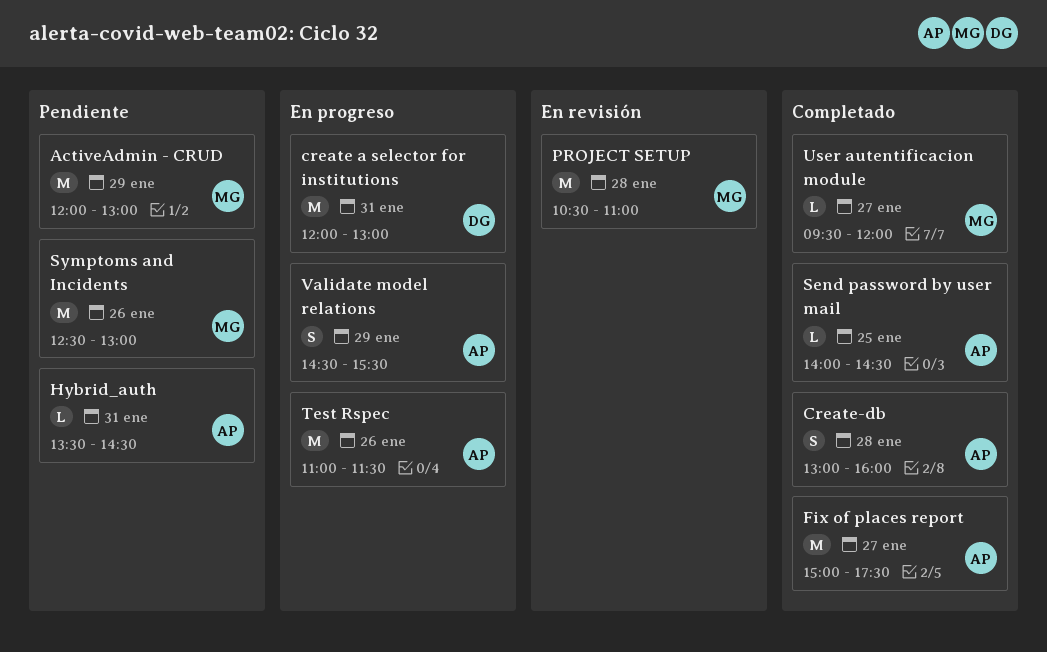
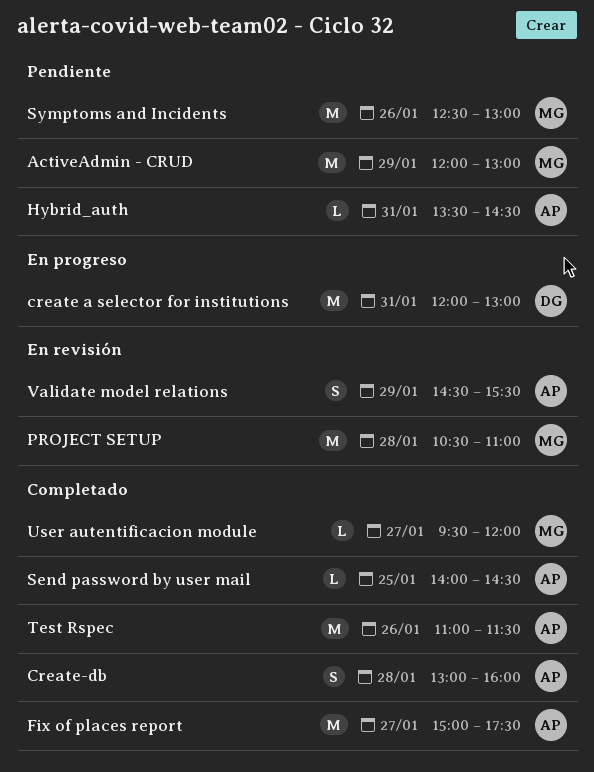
Test Rspec, status: En progreso -> Completado
Validate model relations, status: En progreso -> En revisión

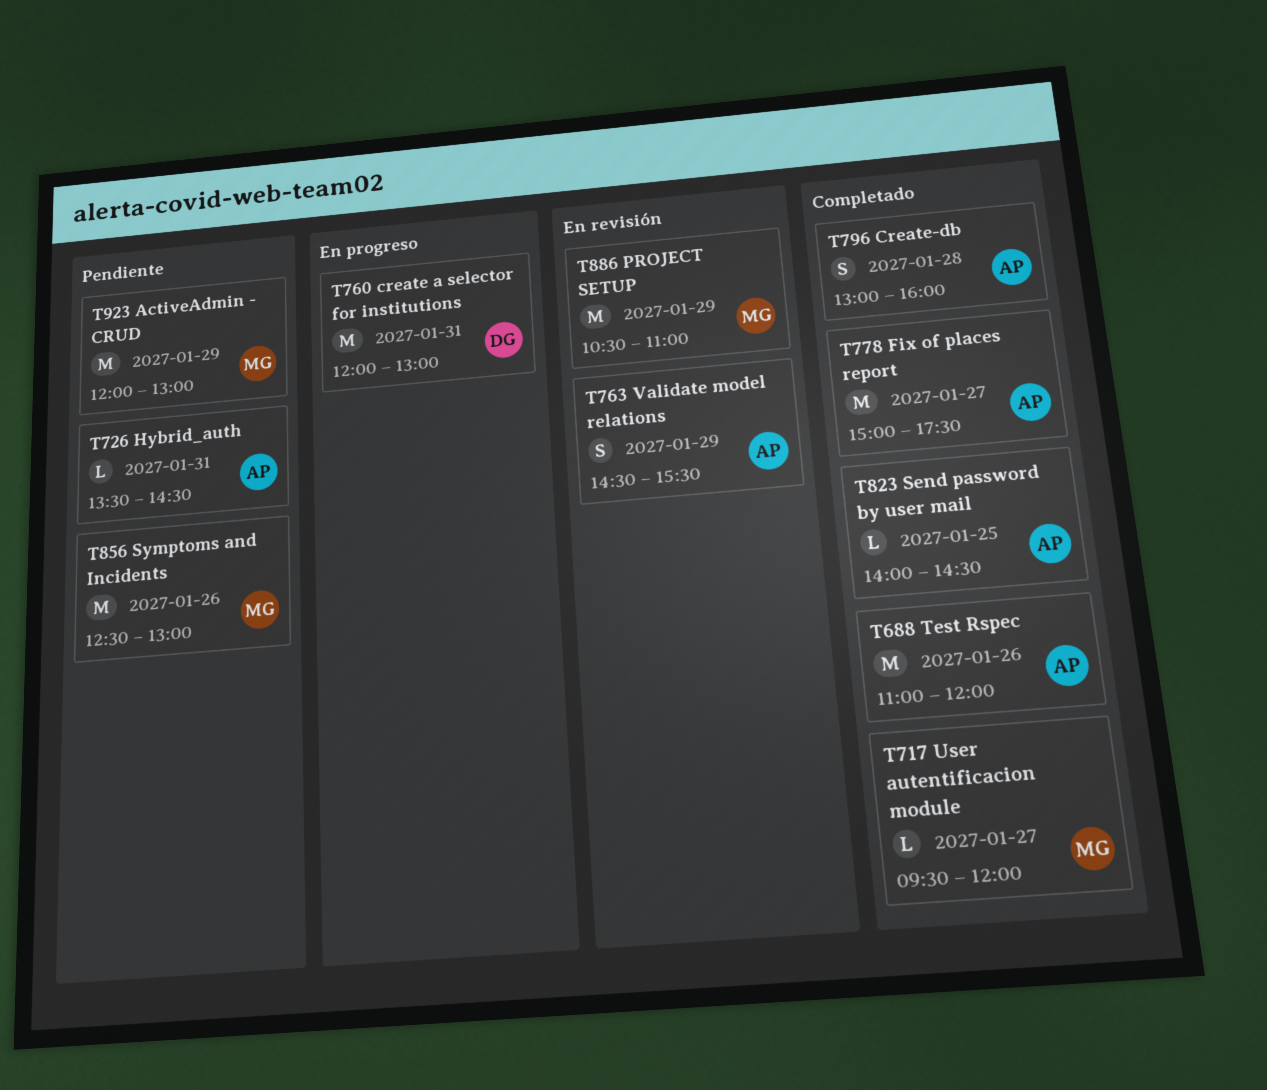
PROJECT SETUP, day: Jan 28 -> Jan 29
Test Rspec, ends: 11:30 -> 12:00

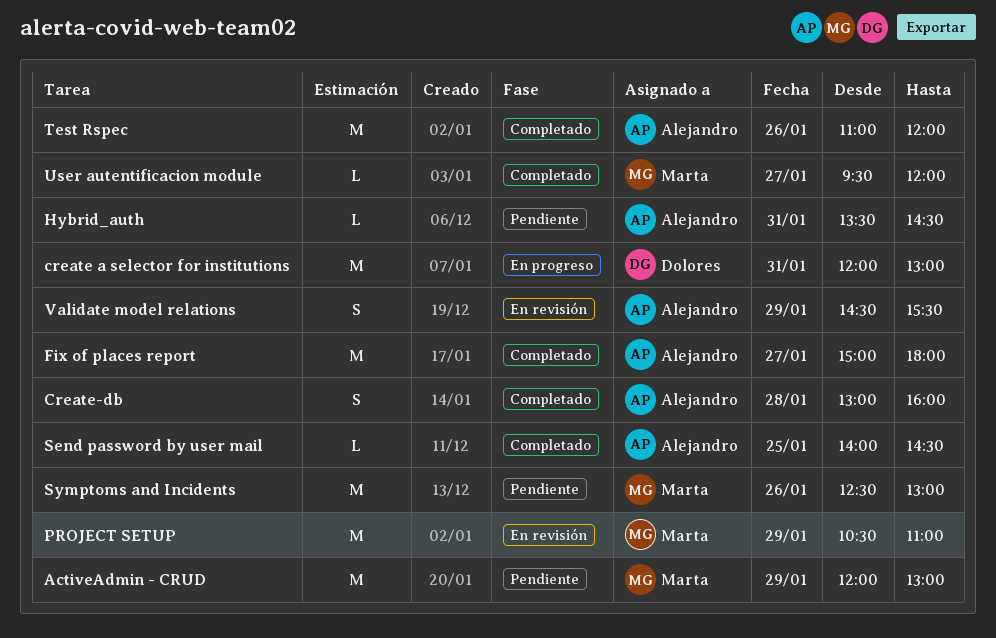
Fix of places report, ends: 17:30 -> 18:00

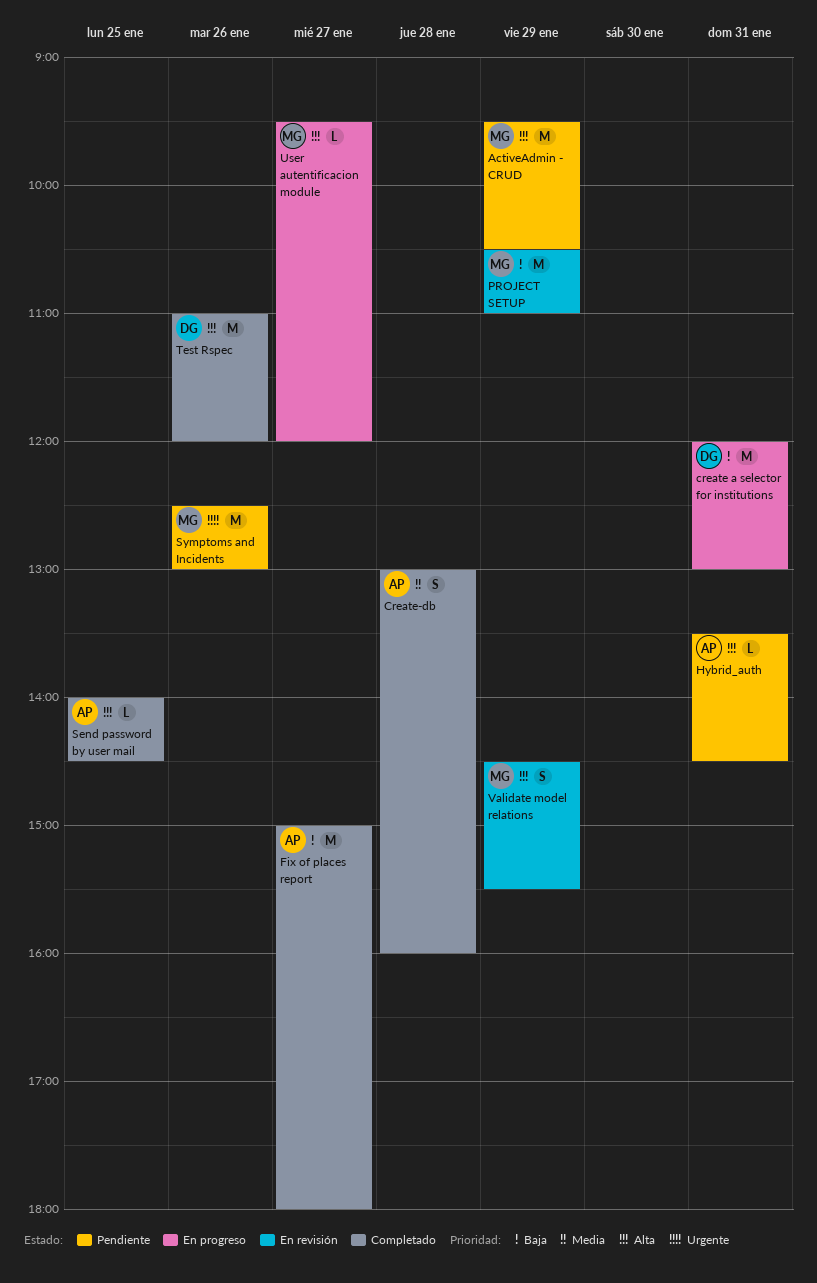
ActiveAdmin - CRUD, begins: 12:00 -> 09:30
ActiveAdmin - CRUD, ends: 13:00 -> 10:30
Test Rspec, owner: Alejandro -> Dolores
User autentificacion module, status: Completado -> En progreso
Validate model relations, owner: Alejandro -> Marta

